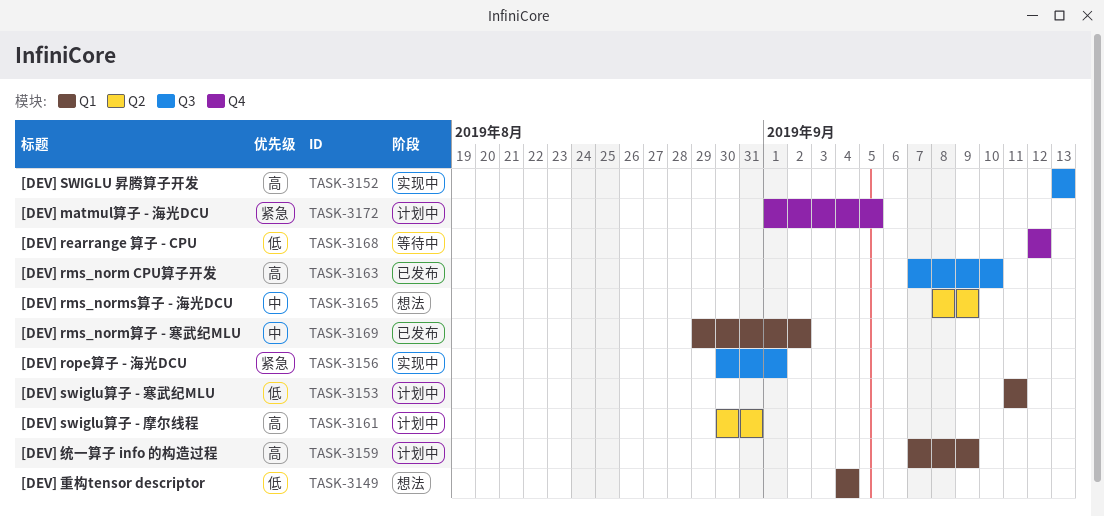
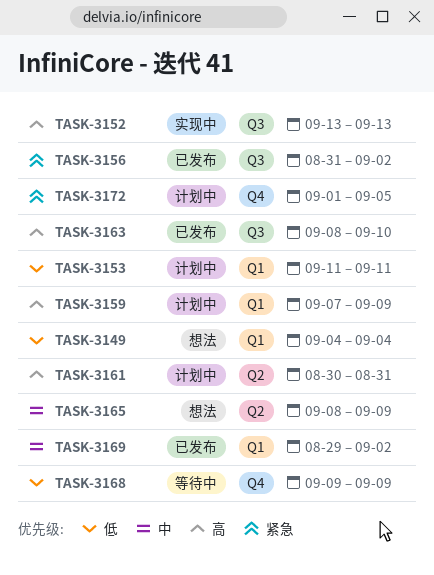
TASK-3156, status: 实现中 -> 已发布
TASK-3156, start: Aug 30 -> Aug 31
TASK-3156, due: Sep 1 -> Sep 2
TASK-3163, start: Sep 7 -> Sep 8
TASK-3168, start: Sep 12 -> Sep 9
TASK-3168, due: Sep 12 -> Sep 9

